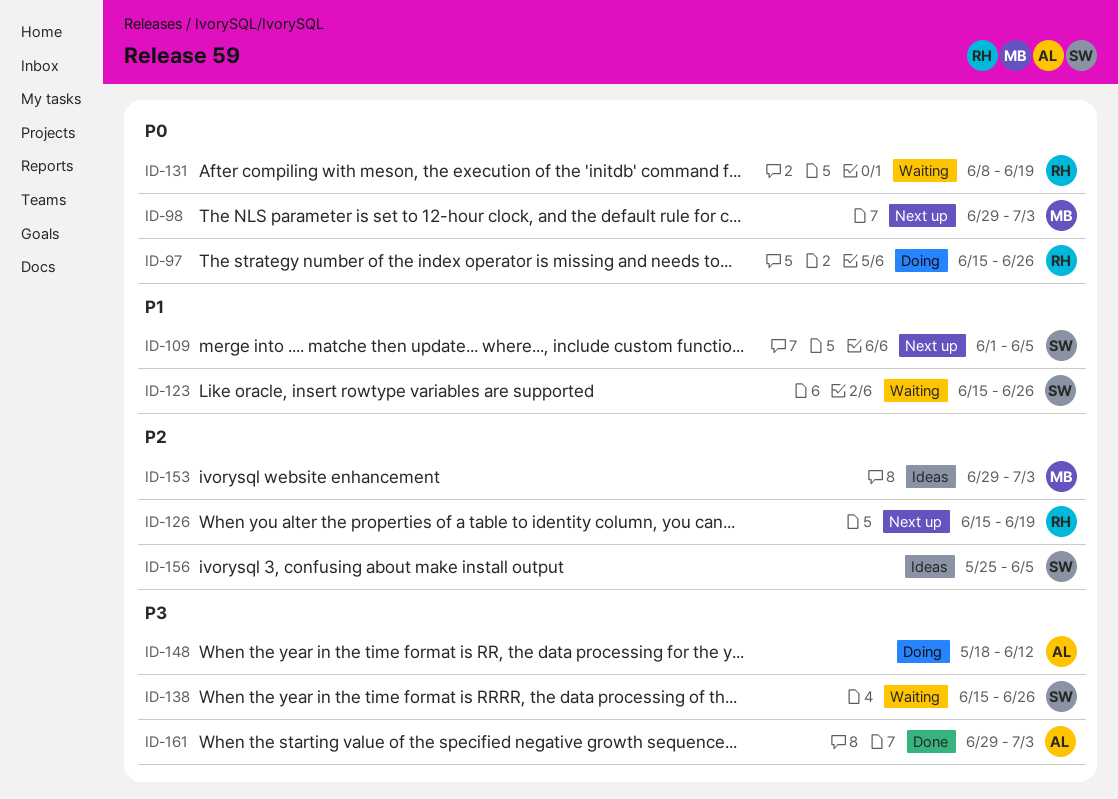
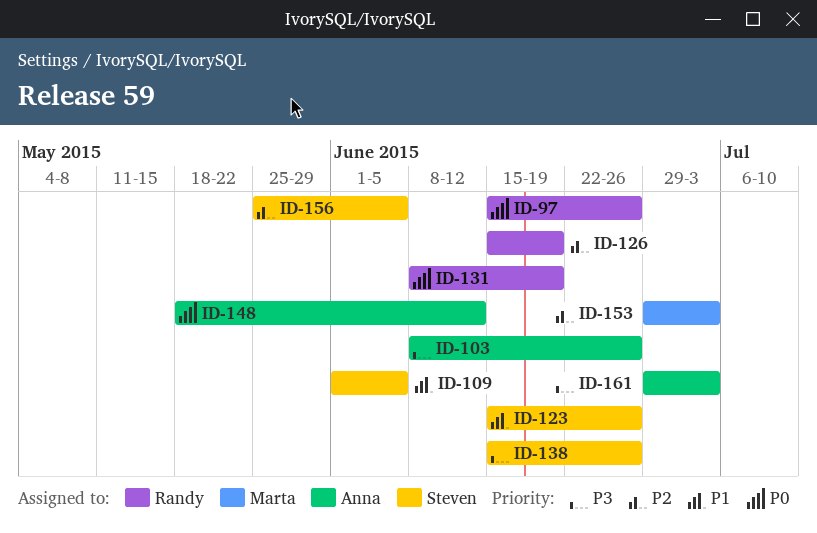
ID-98: present -> none
ID-103: none -> present
ID-148, priority: P3 -> P0

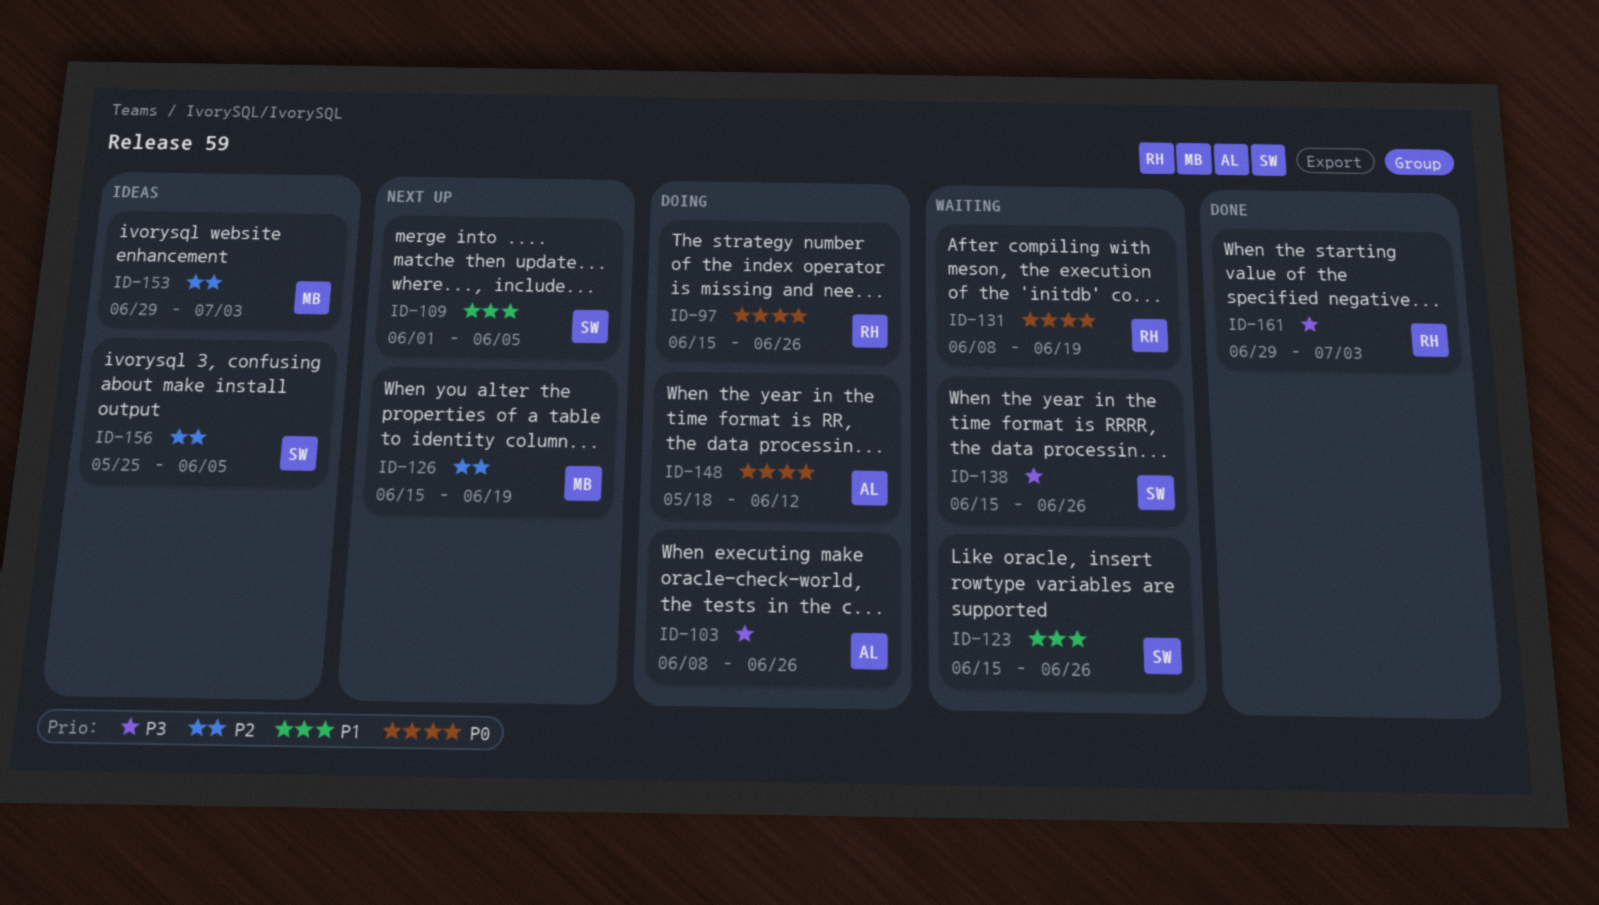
ID-126, owner: Randy -> Marta
ID-161, owner: Anna -> Randy

